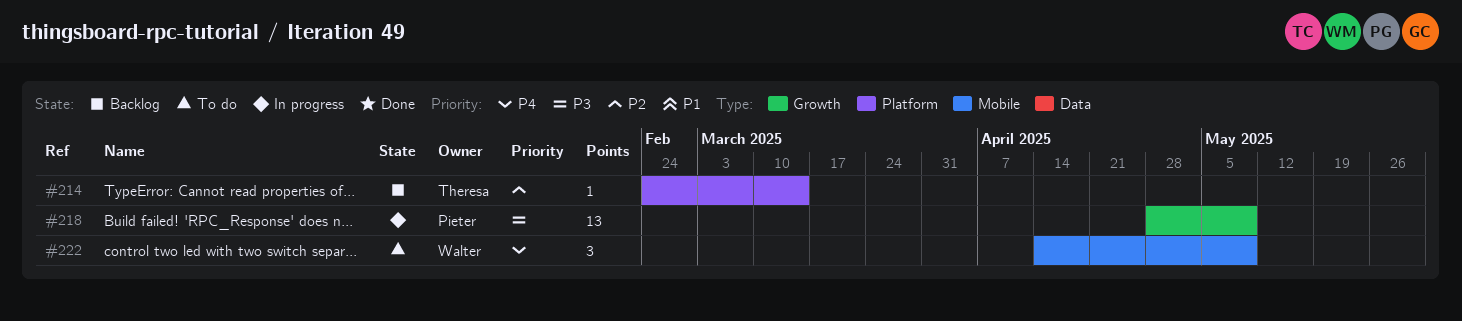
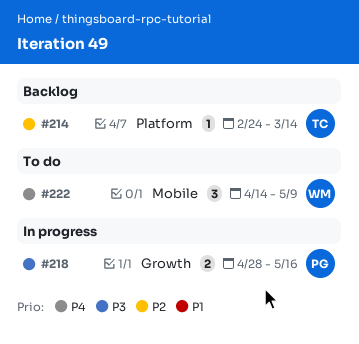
#218, estimate: 13 -> 2
#218, due: May 9 -> May 16

